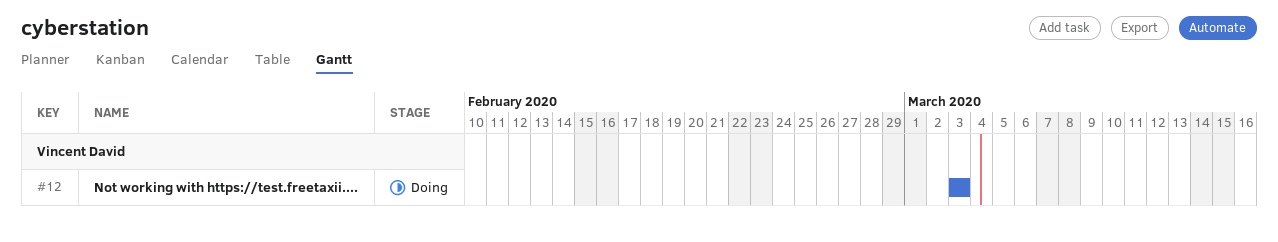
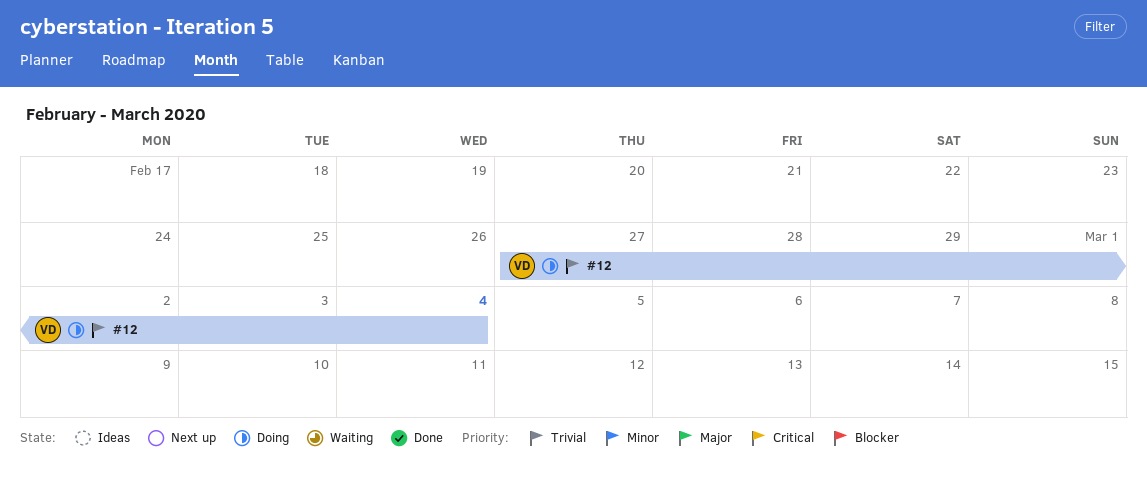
#12, start: Mar 3 -> Feb 27
#12, due: Mar 3 -> Mar 4

